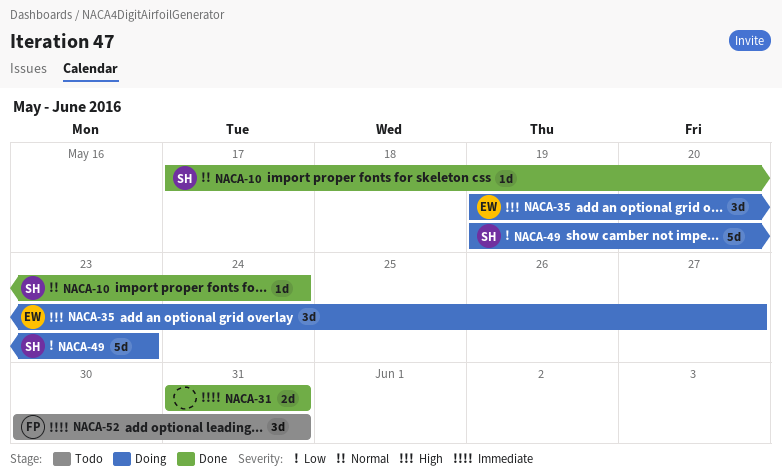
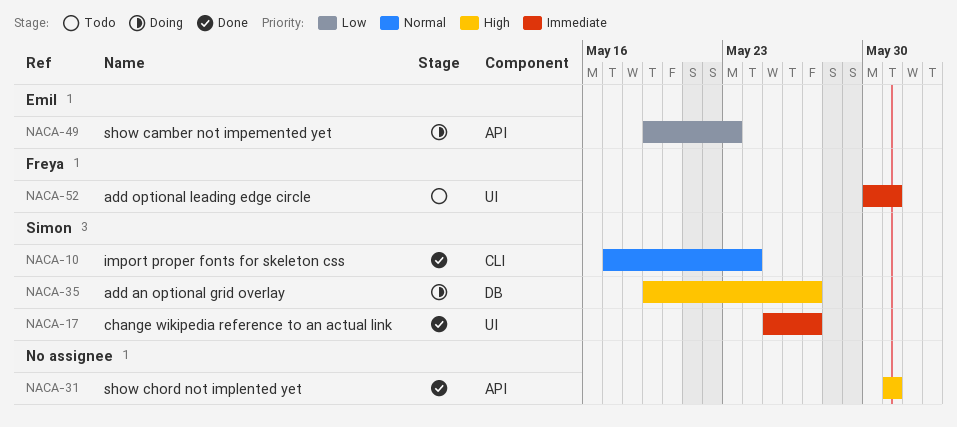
NACA-17: none -> present
NACA-31, priority: Immediate -> High
NACA-35, owner: Emil -> Simon
NACA-49, owner: Simon -> Emil

